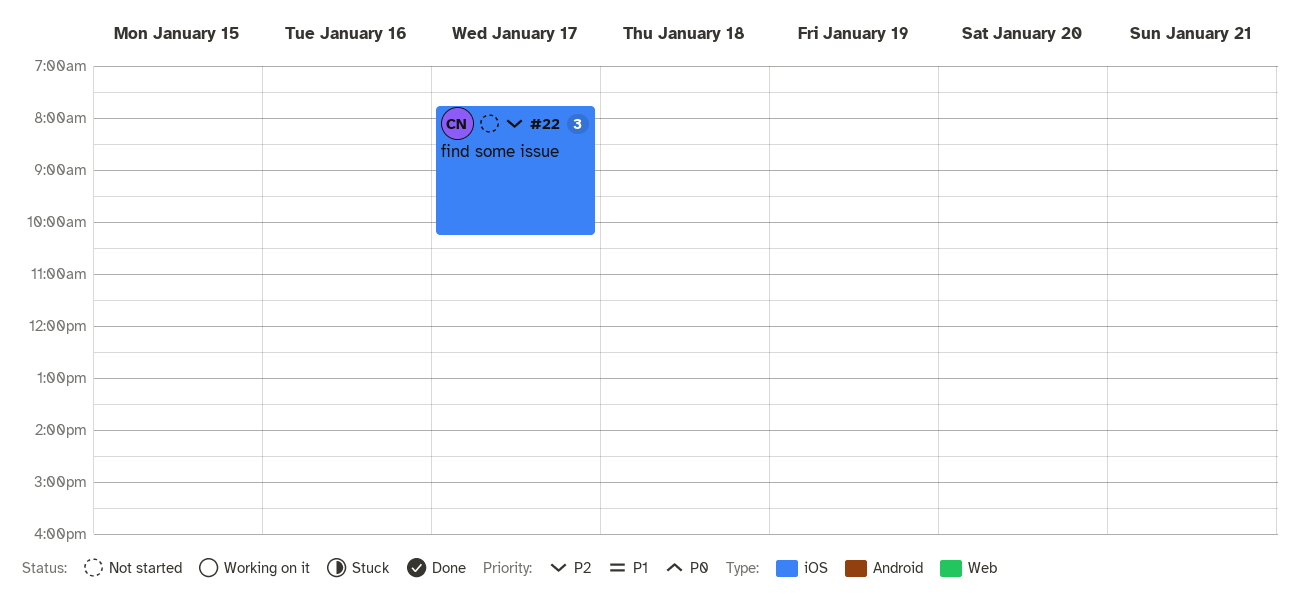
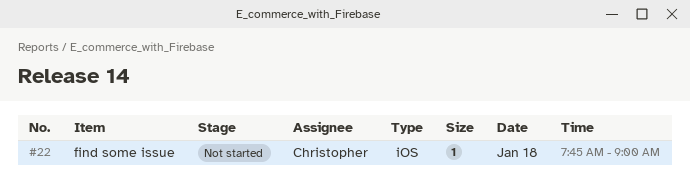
#22, estimate: 3 -> 1
#22, day: Jan 17 -> Jan 18
#22, ends: 10:15 -> 09:00

